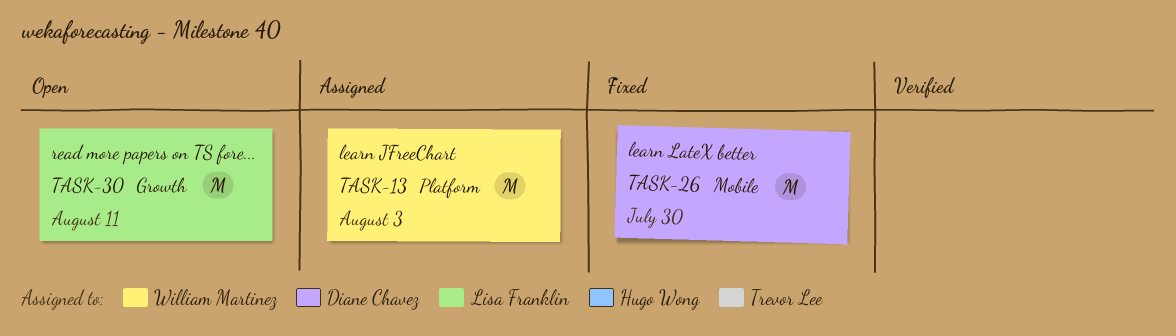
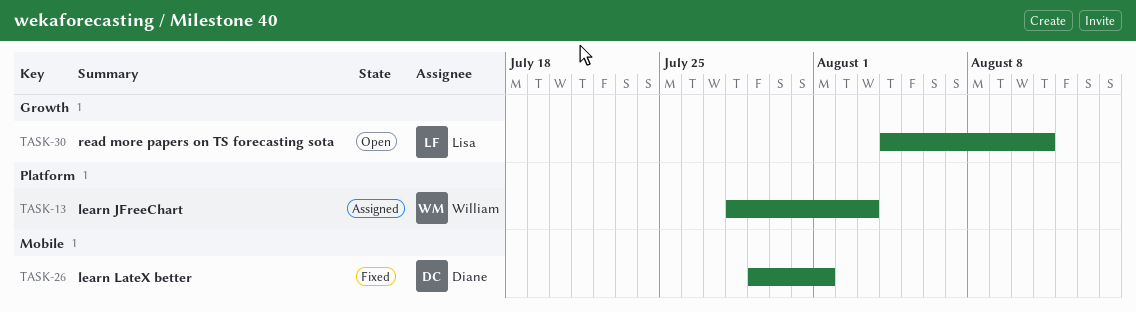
TASK-26, due: Jul 30 -> Aug 1

